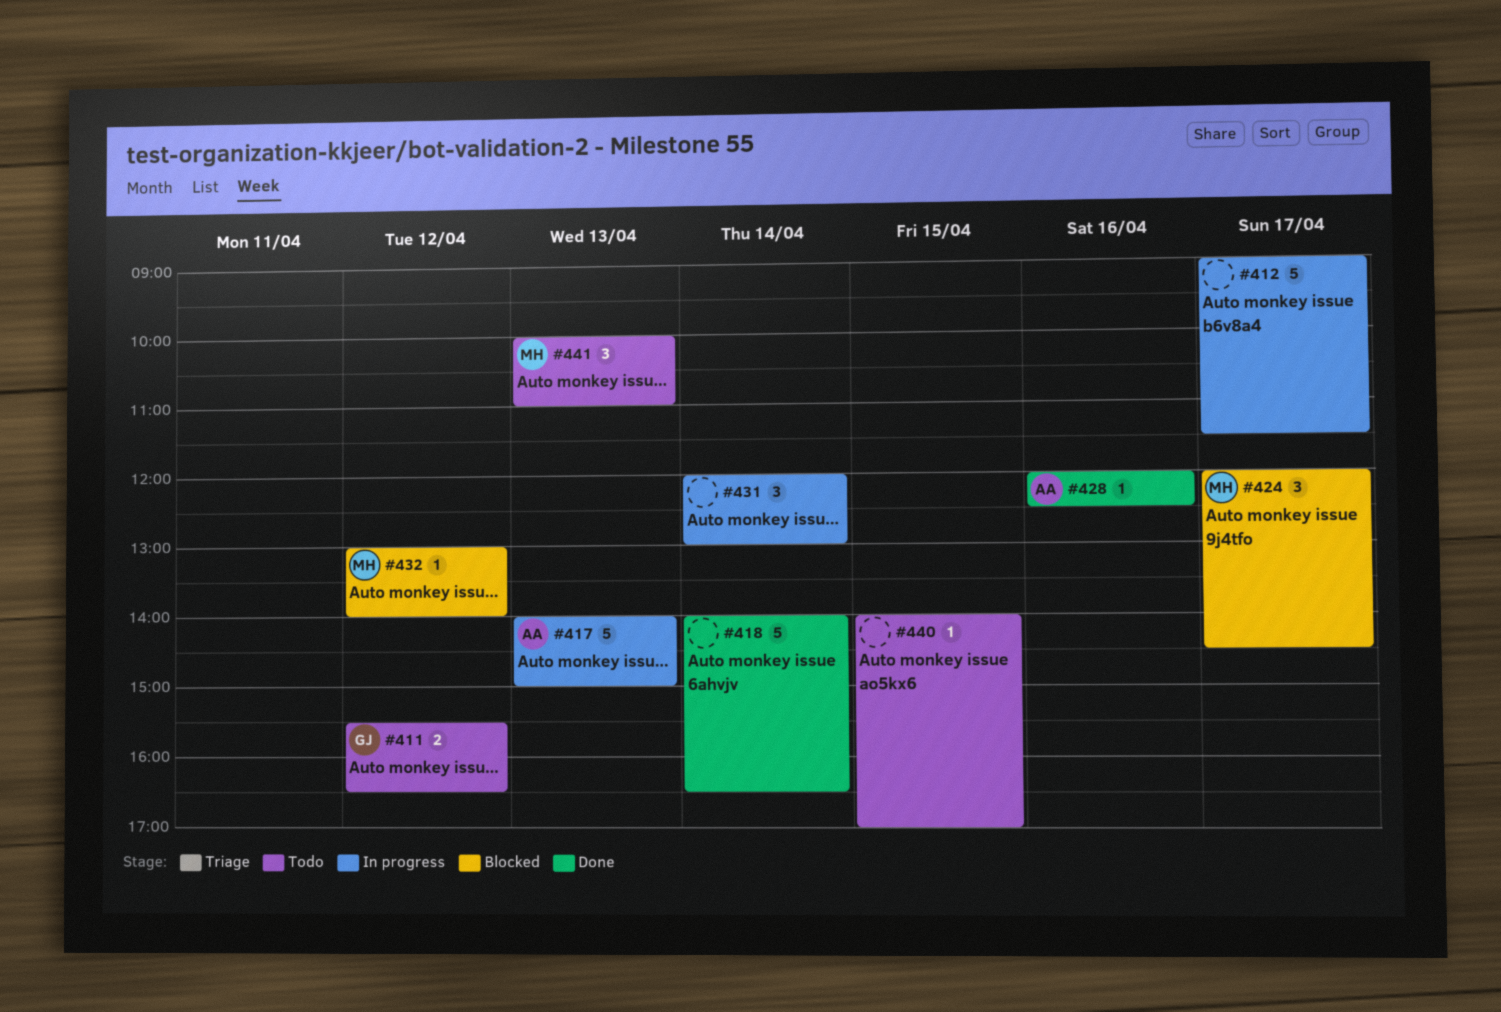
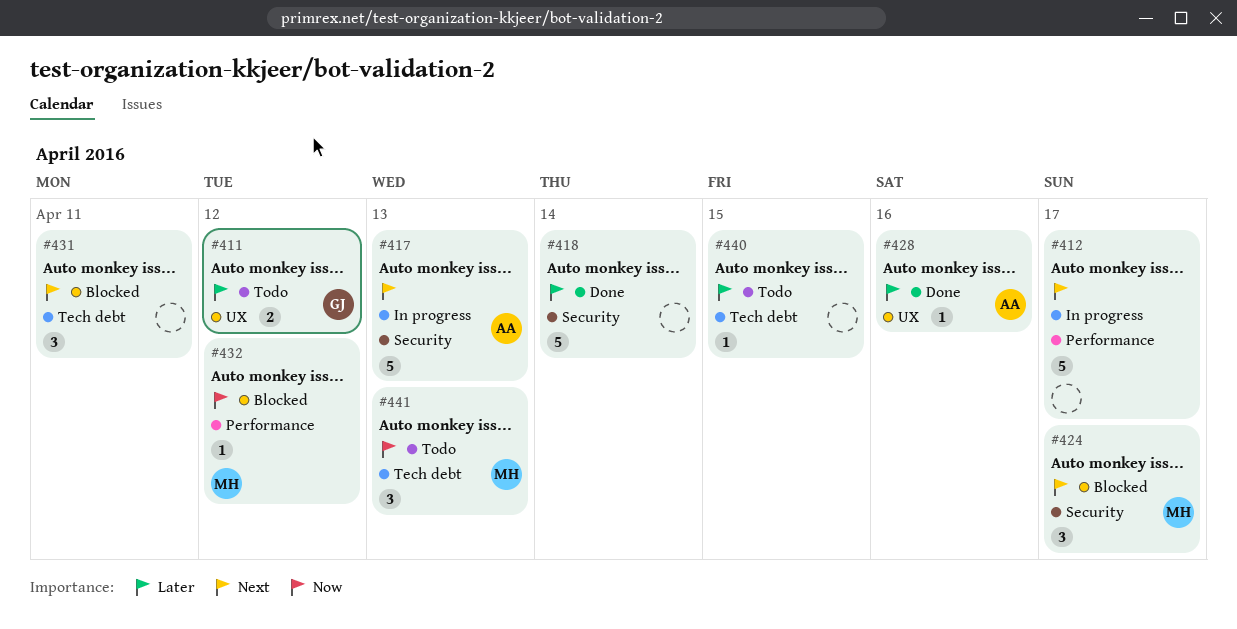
#431, status: In progress -> Blocked
#431, day: Apr 14 -> Apr 11

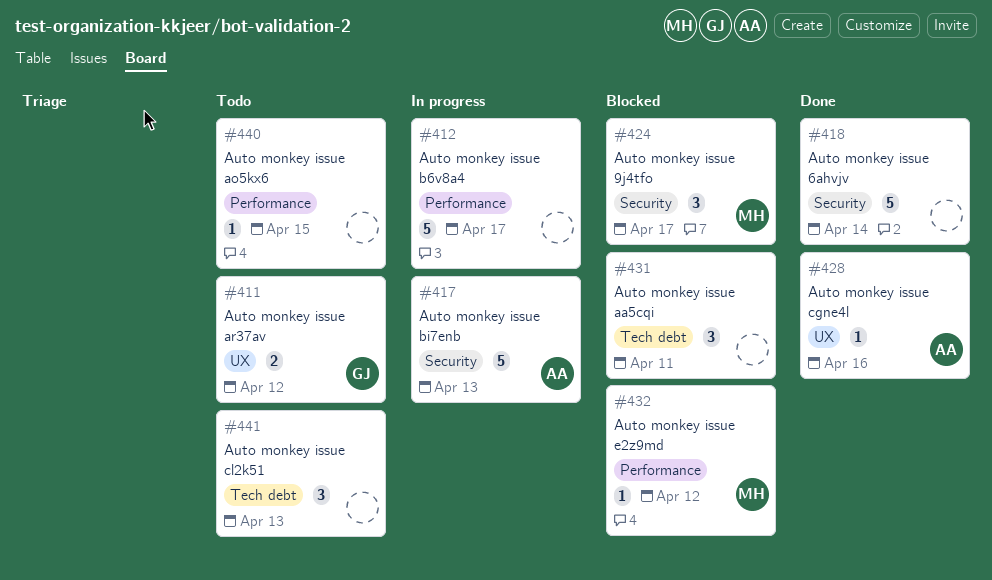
#440, label: Tech debt -> Performance
#441, owner: MH -> none

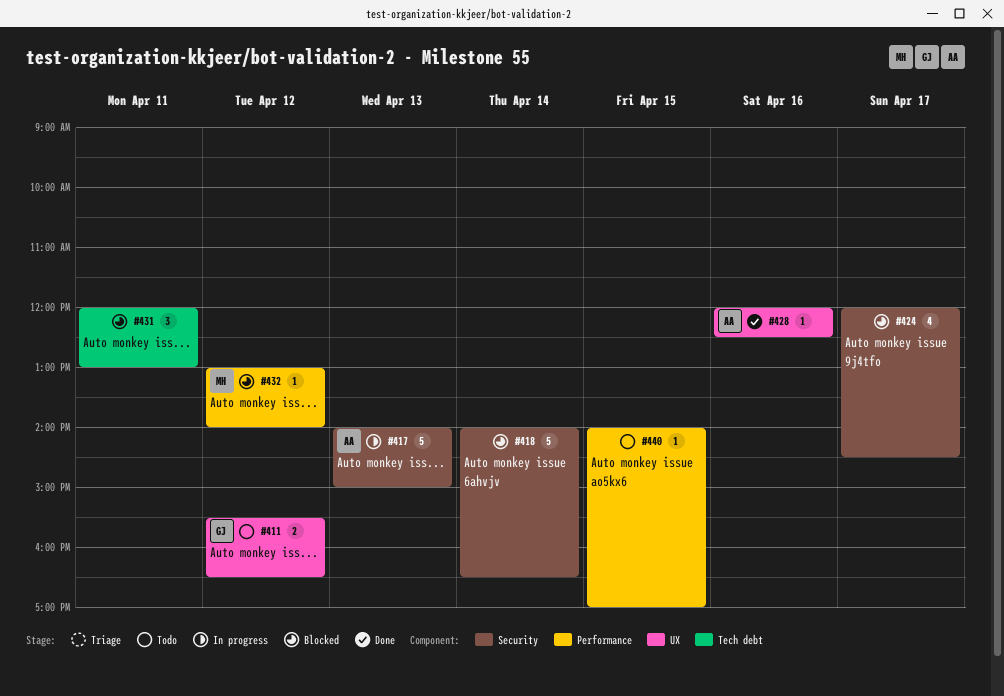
#412: present -> none
#418, status: Done -> Blocked
#424, owner: MH -> none
#424, estimate: 3 -> 4
#441: present -> none

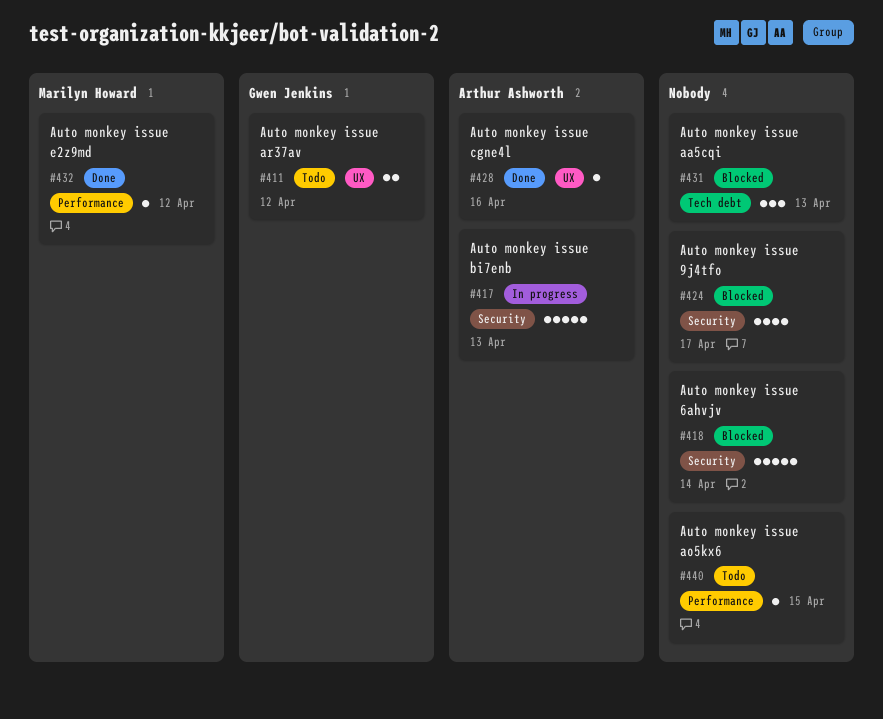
#431, day: Apr 11 -> Apr 13
#432, status: Blocked -> Done

